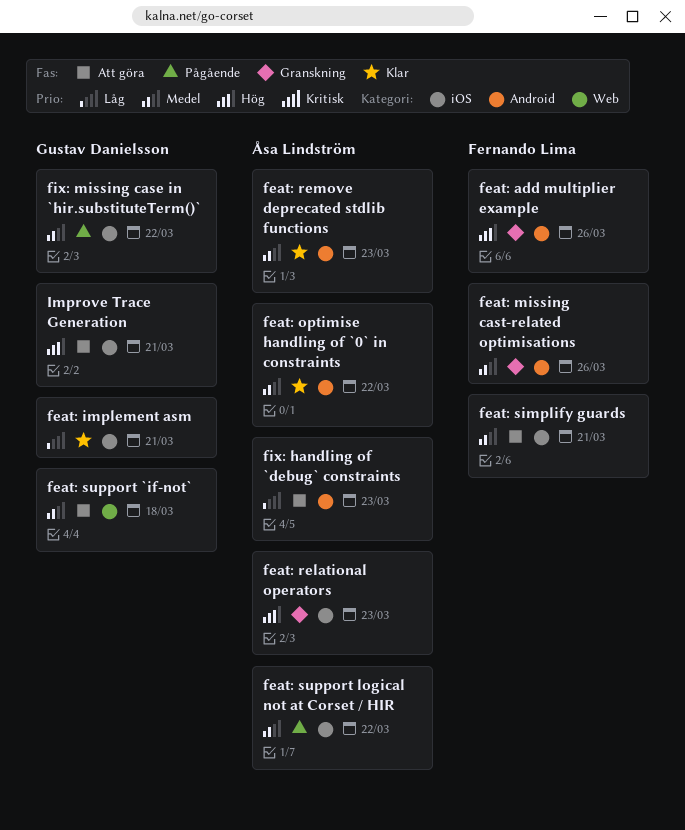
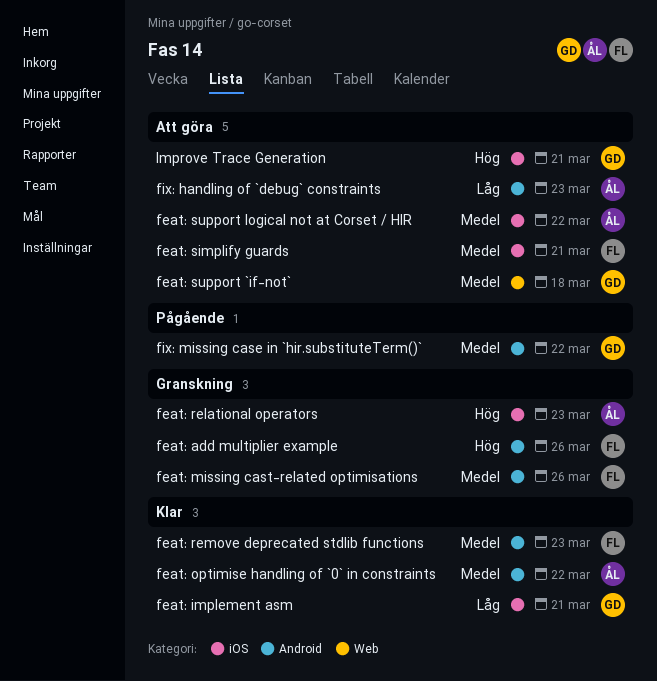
feat: remove deprecated stdlib functions, owner: Åsa Lindström -> Fernando Lima
feat: support logical not at Corset / HIR, status: Pågående -> Att göra
fix: missing case in `hir.substituteTerm()`, label: iOS -> Android

